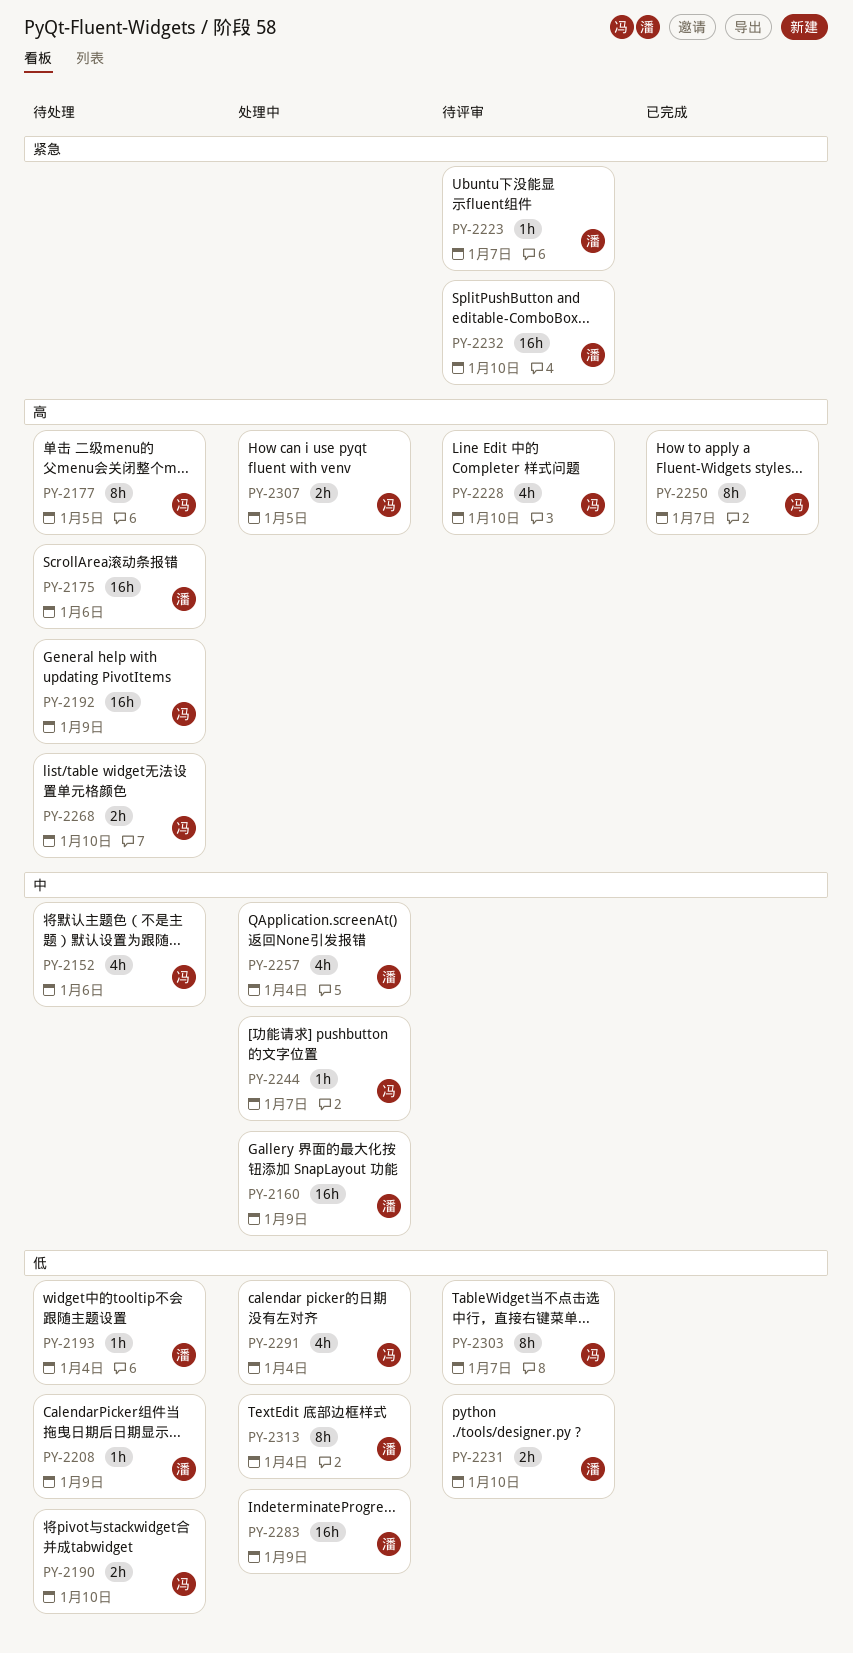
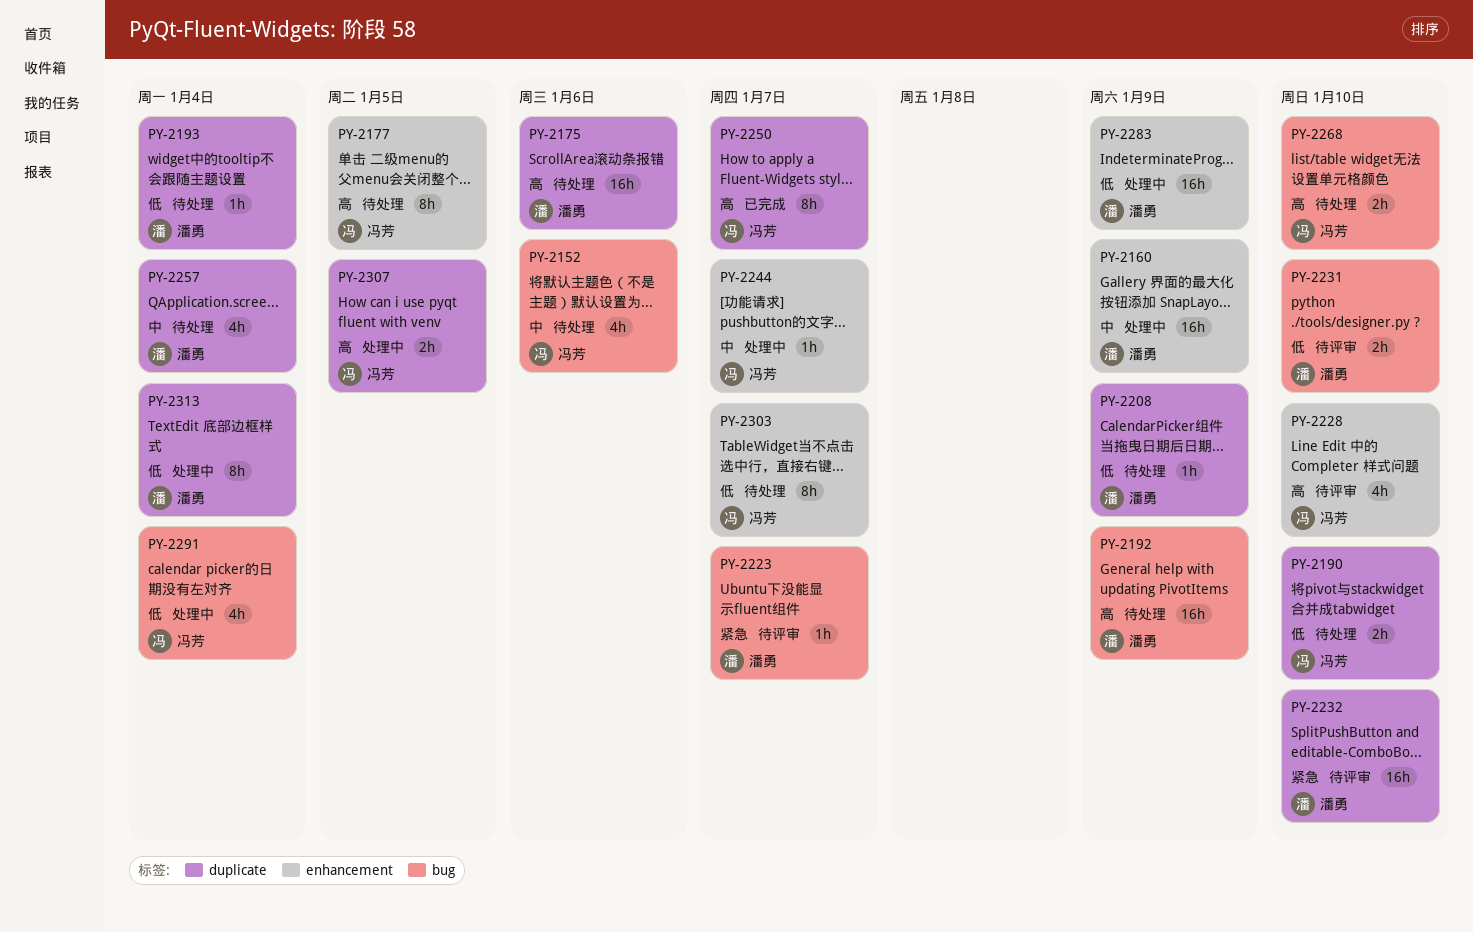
PY-2192, owner: 冯芳 -> 潘勇
PY-2257, status: 处理中 -> 待处理
PY-2303, status: 待评审 -> 待处理

